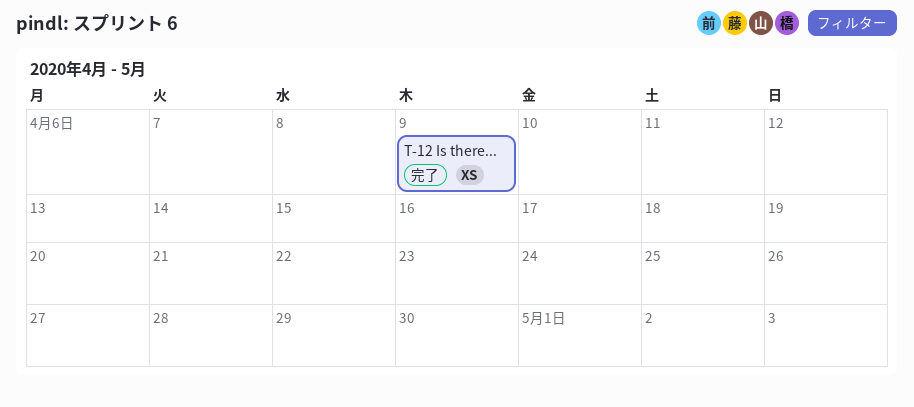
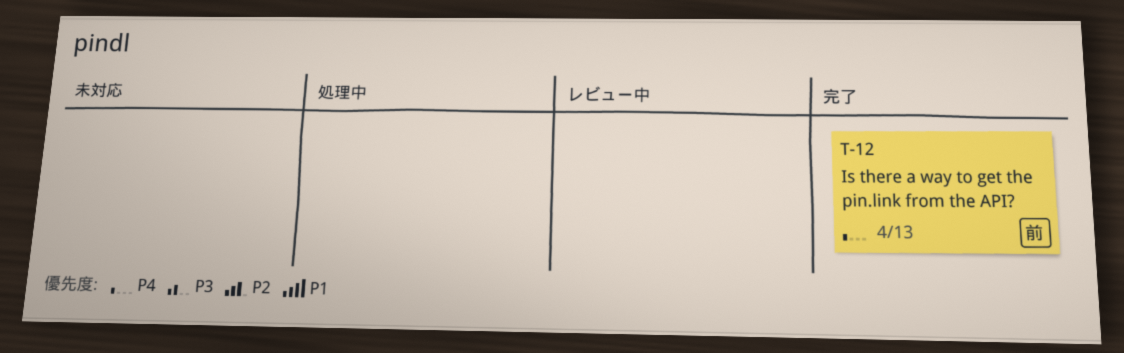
T-12, due: Apr 9 -> Apr 13

